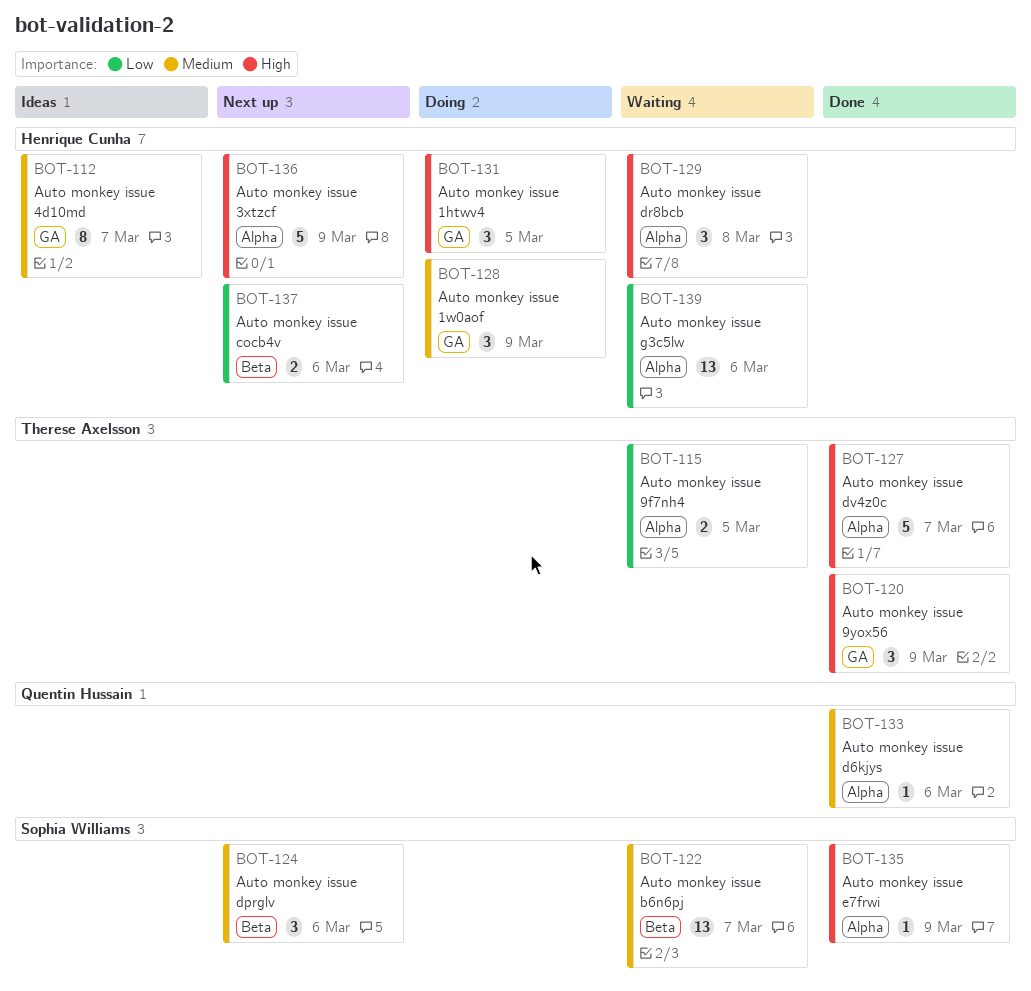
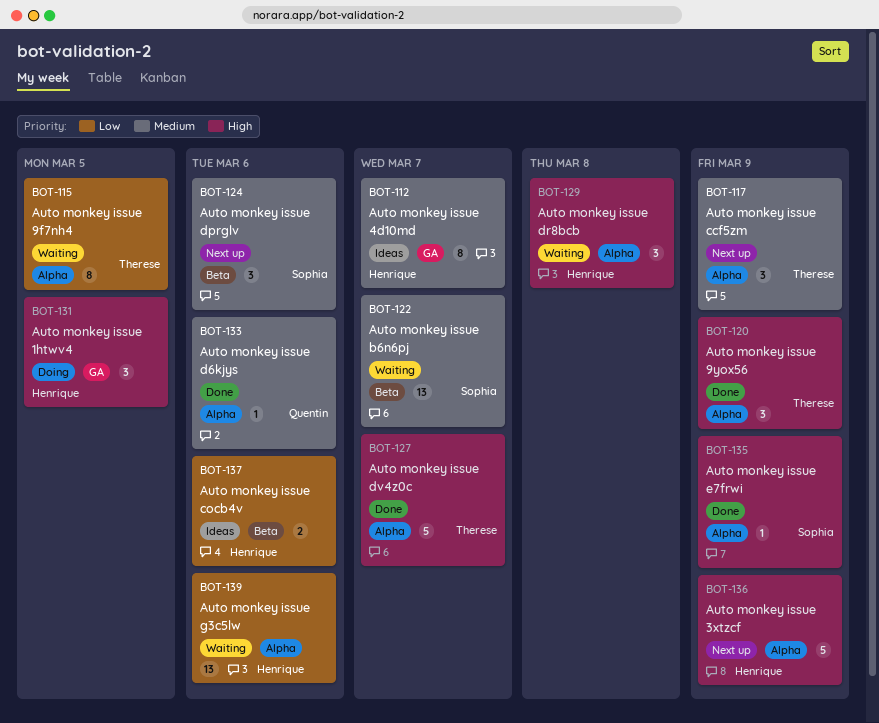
BOT-115, estimate: 2 -> 8
BOT-117: none -> present
BOT-120, label: GA -> Alpha
BOT-128: present -> none
BOT-137, status: Next up -> Ideas

